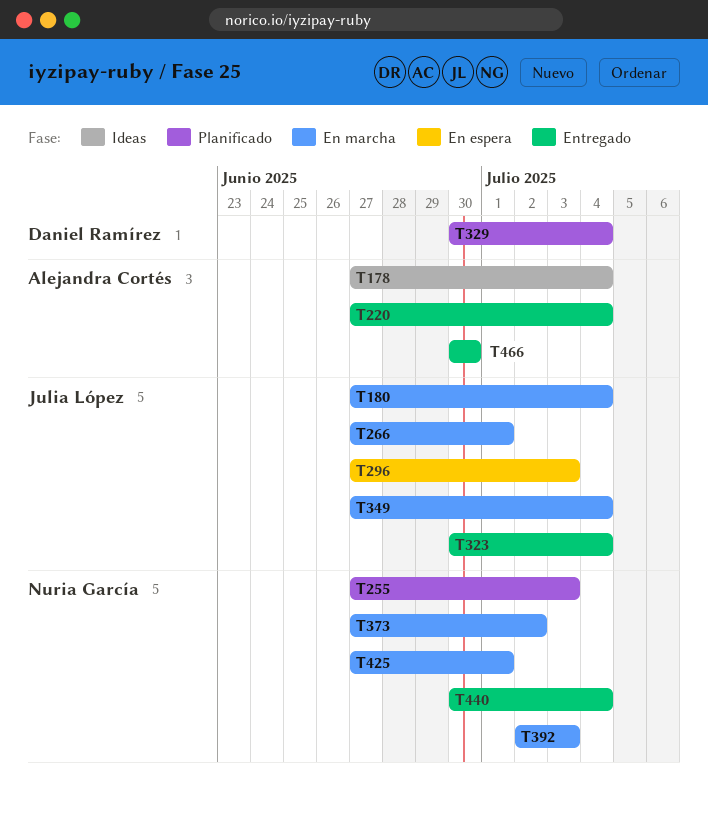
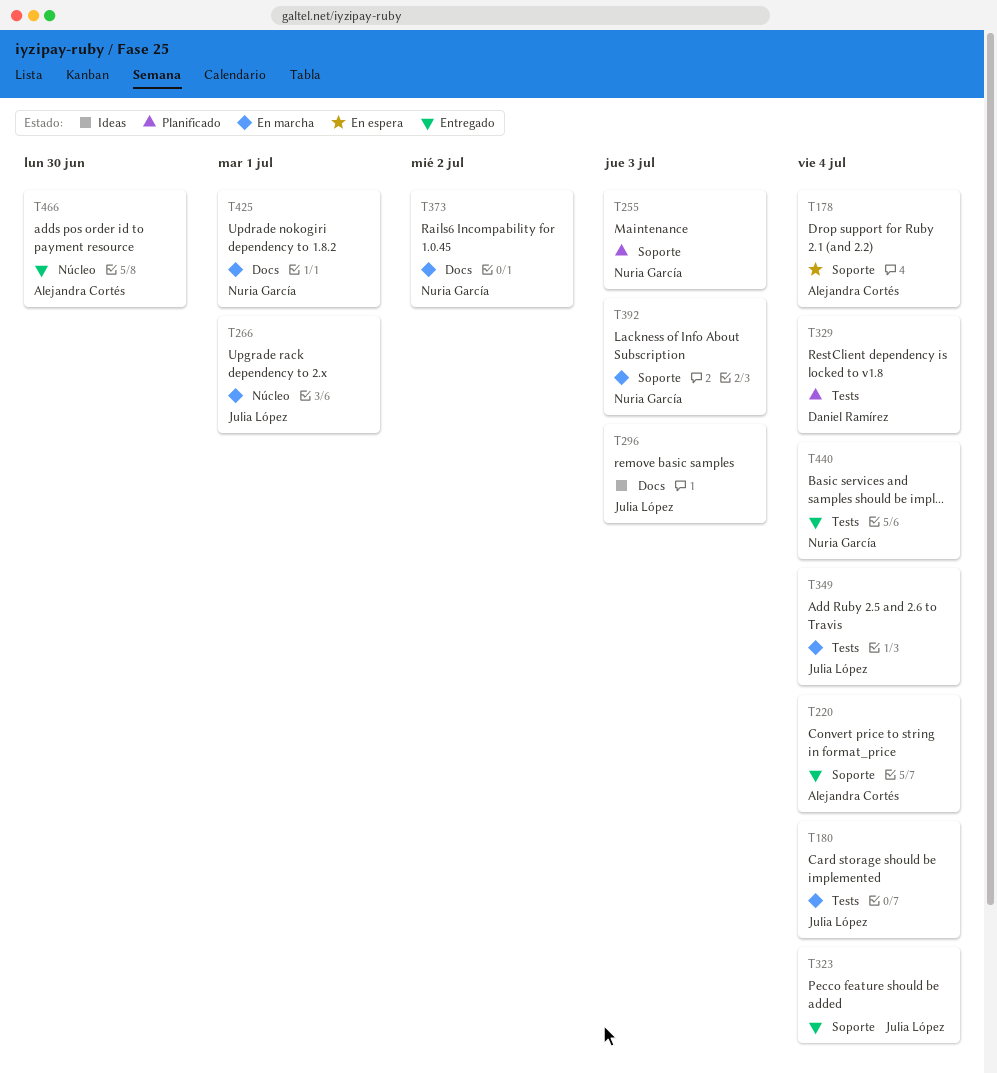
T178, status: Ideas -> En espera
T296, status: En espera -> Ideas

